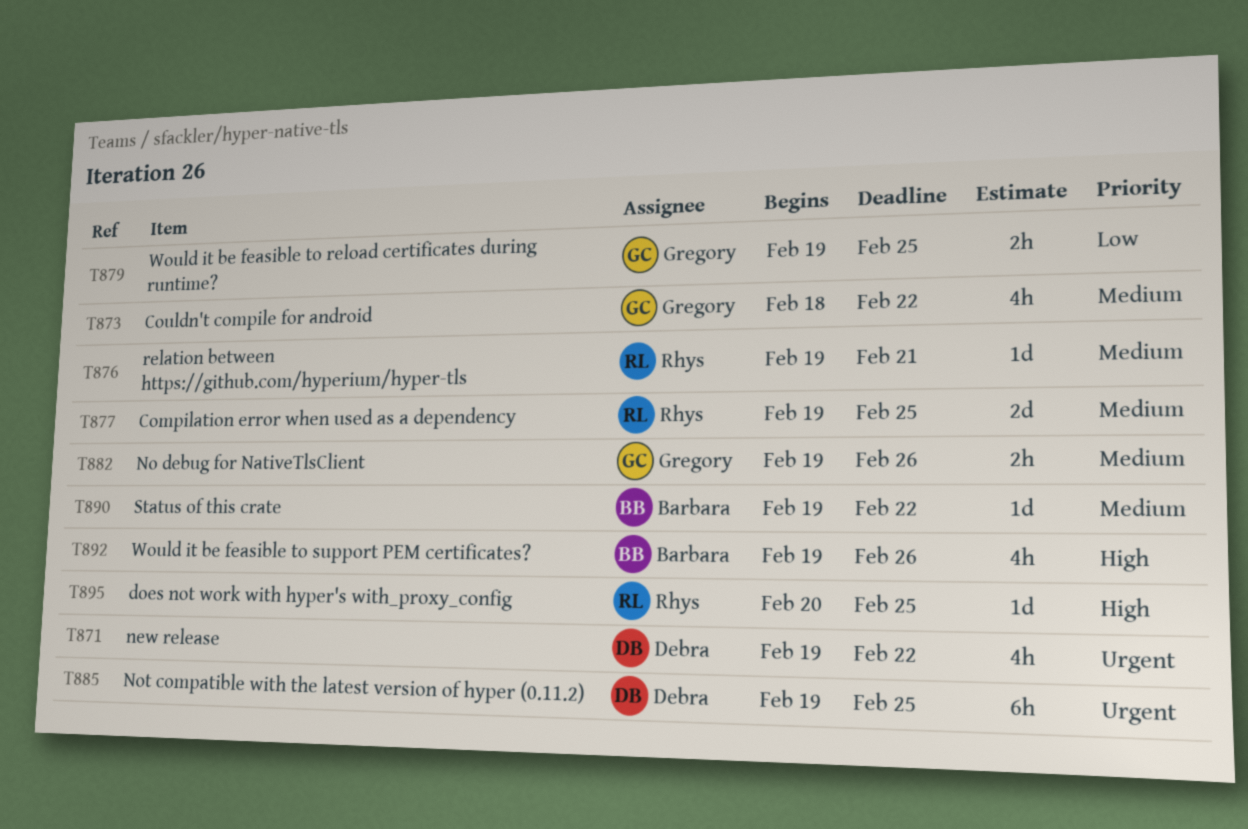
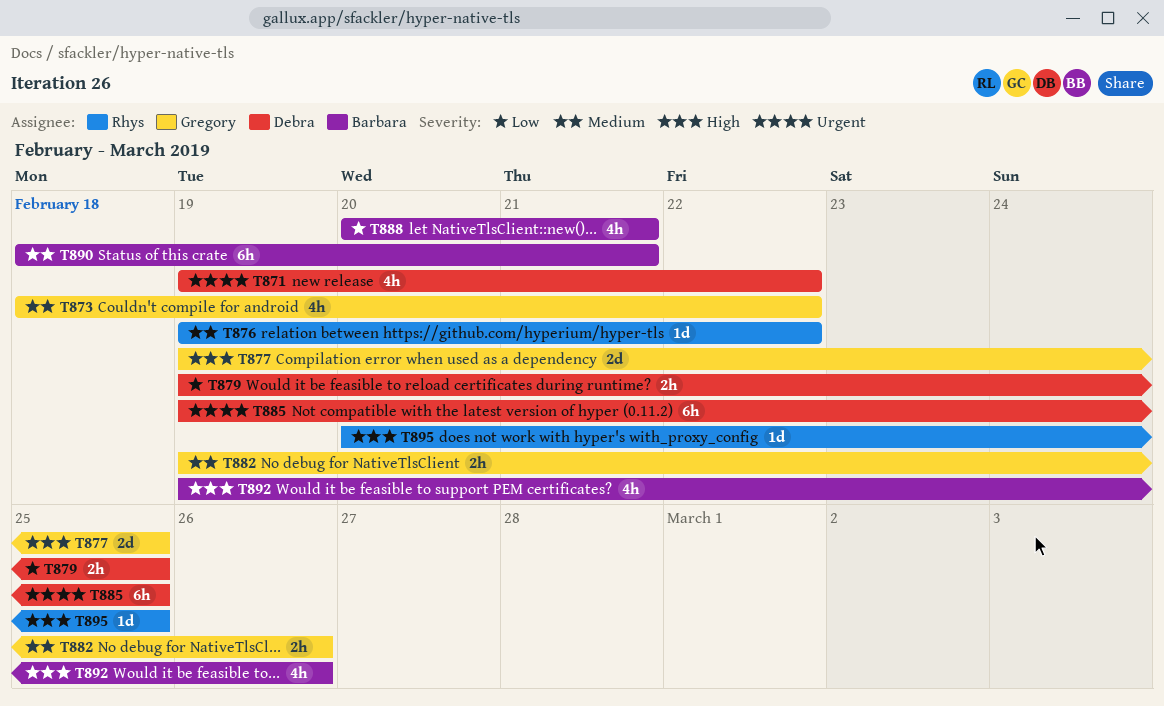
T876, due: Feb 21 -> Feb 22
T877, owner: Rhys -> Gregory
T877, priority: Medium -> High
T879, owner: Gregory -> Debra
T888: none -> present
T890, estimate: 1d -> 6h
T890, start: Feb 19 -> Feb 18
T890, due: Feb 22 -> Feb 21

